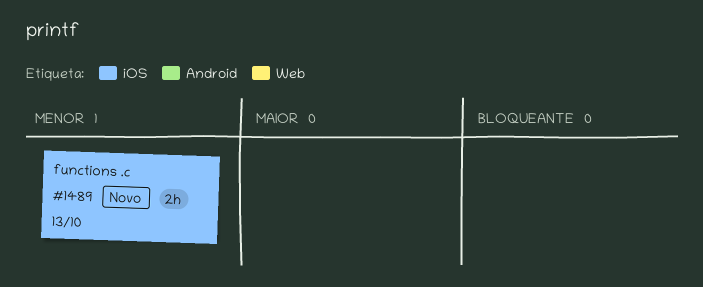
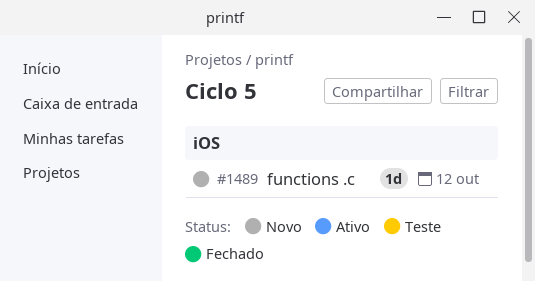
#1489, estimate: 2h -> 1d
#1489, due: Oct 13 -> Oct 12

